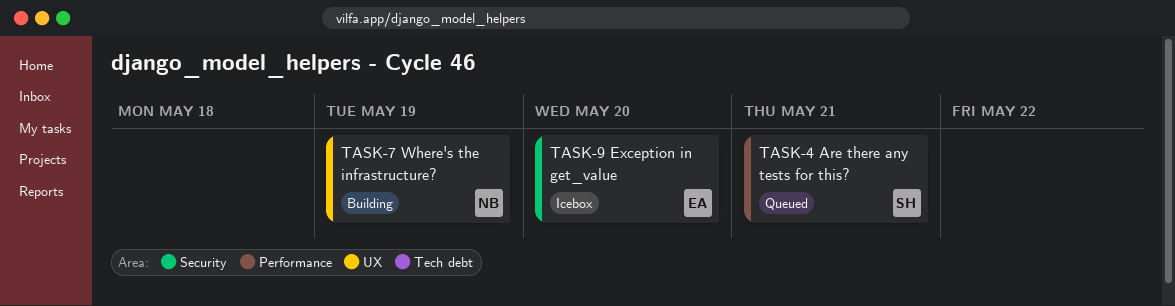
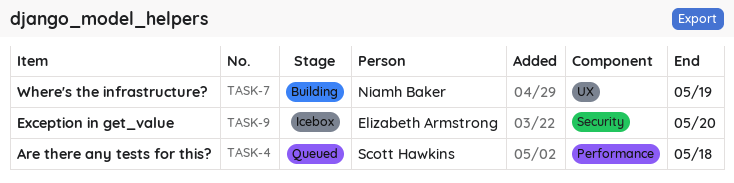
TASK-4, due: May 21 -> May 18

